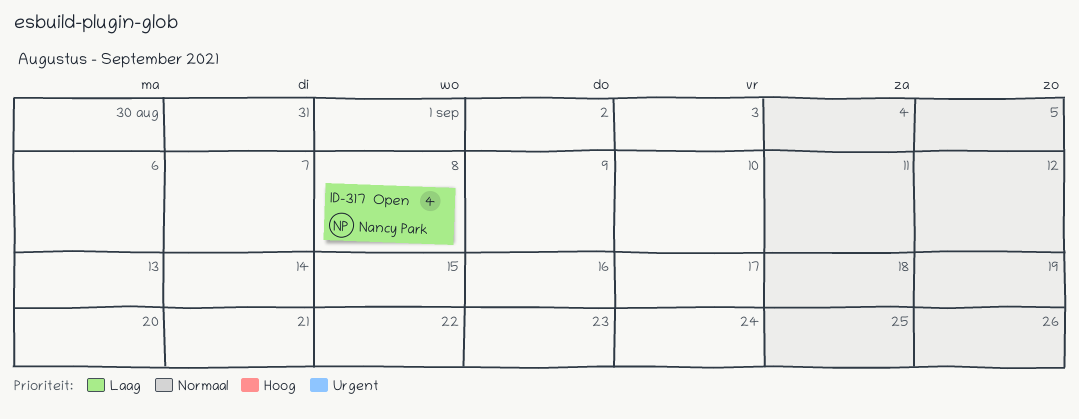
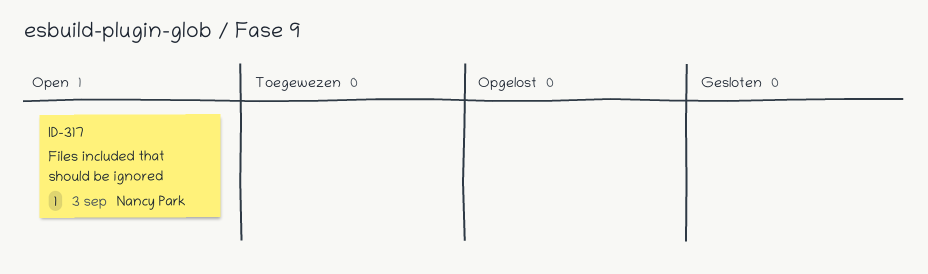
ID-317, estimate: 4 -> 1
ID-317, due: Sep 8 -> Sep 3

